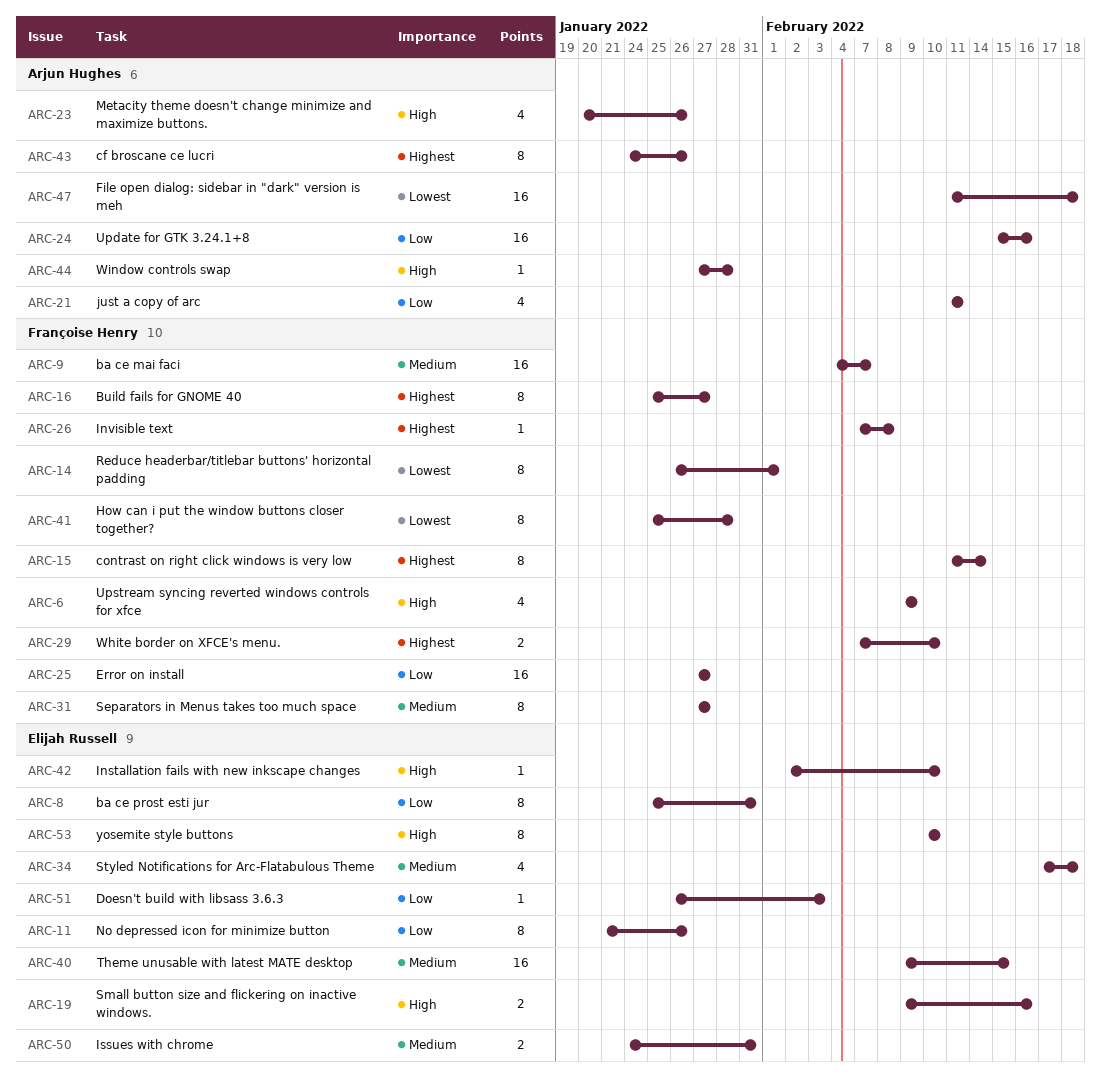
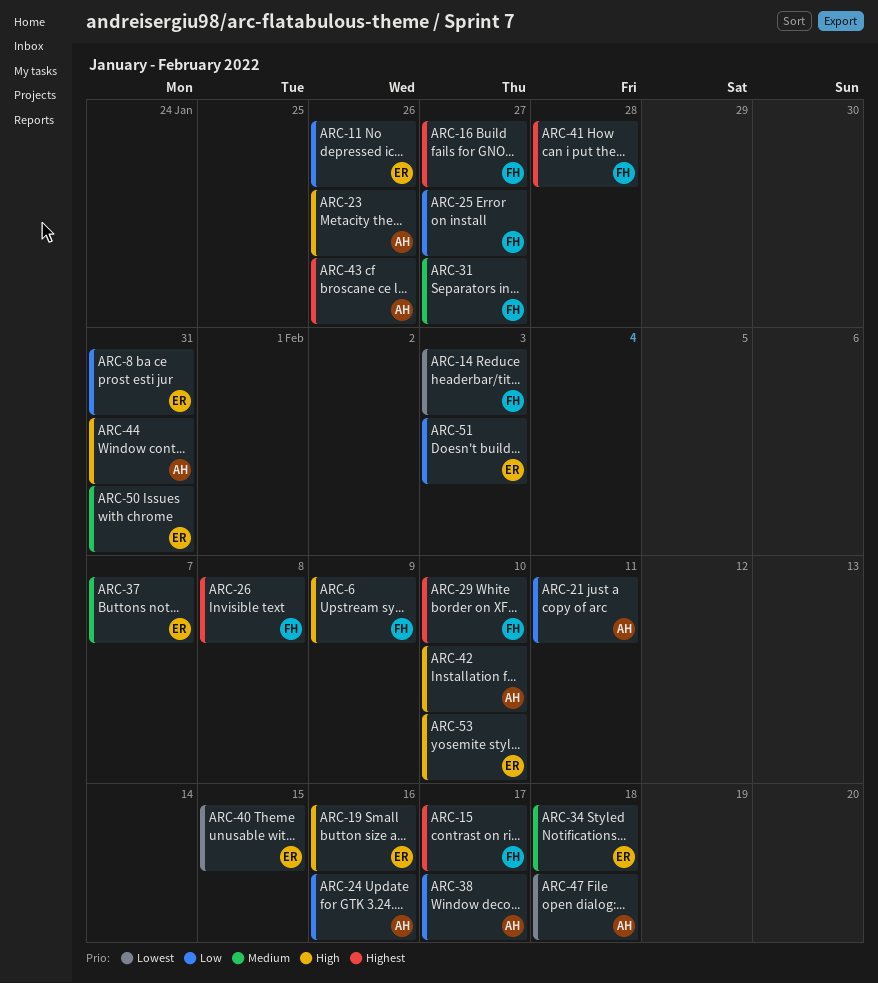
ARC-9: present -> none
ARC-14, due: Feb 1 -> Feb 3
ARC-15, due: Feb 14 -> Feb 17
ARC-37: none -> present
ARC-38: none -> present
ARC-40, priority: Medium -> Lowest
ARC-41, priority: Lowest -> Highest
ARC-42, owner: Elijah Russell -> Arjun Hughes
ARC-44, due: Jan 28 -> Jan 31

